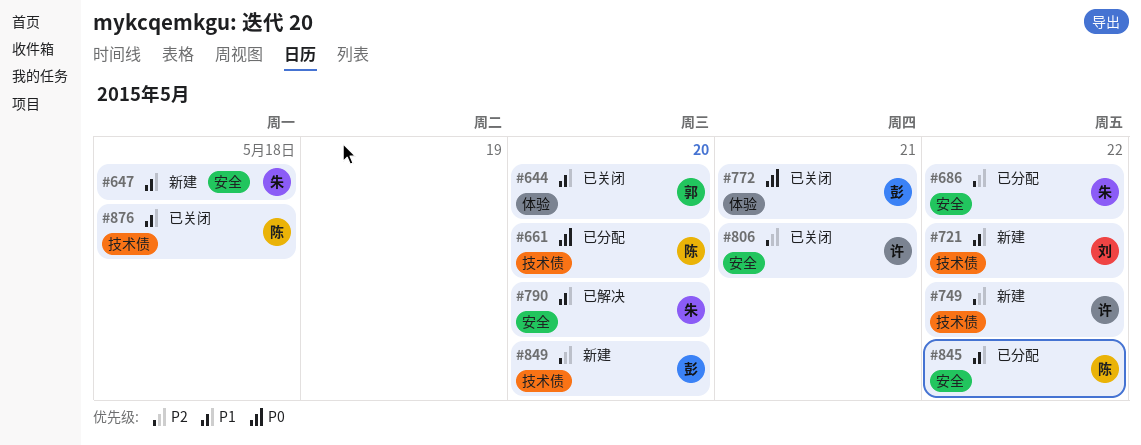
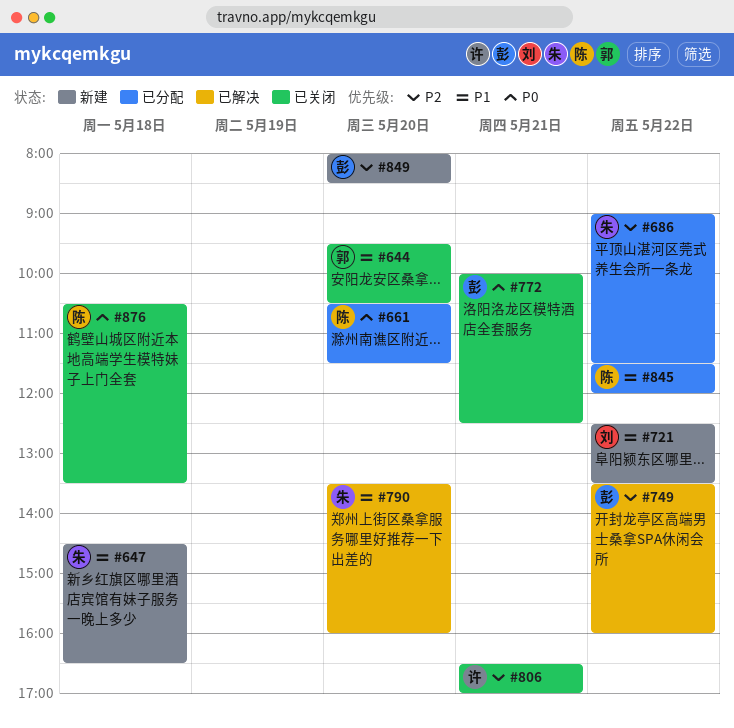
#749, status: 新建 -> 已解决
#749, owner: 许 -> 彭
#876, priority: P1 -> P0

